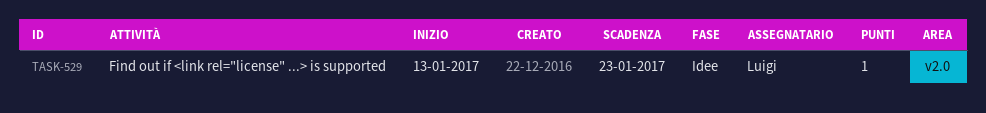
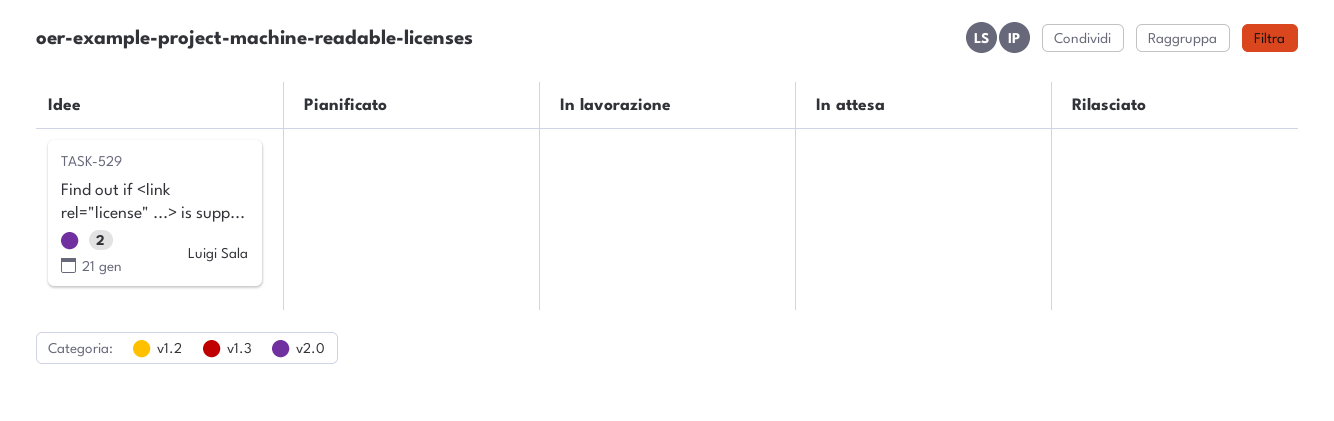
TASK-529, estimate: 1 -> 2
TASK-529, due: Jan 23 -> Jan 21

